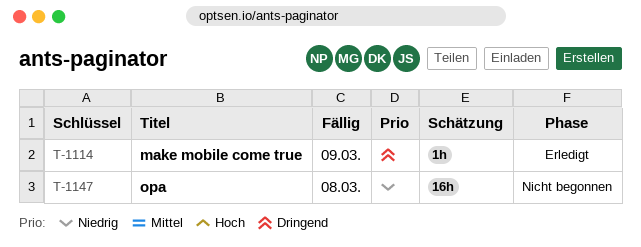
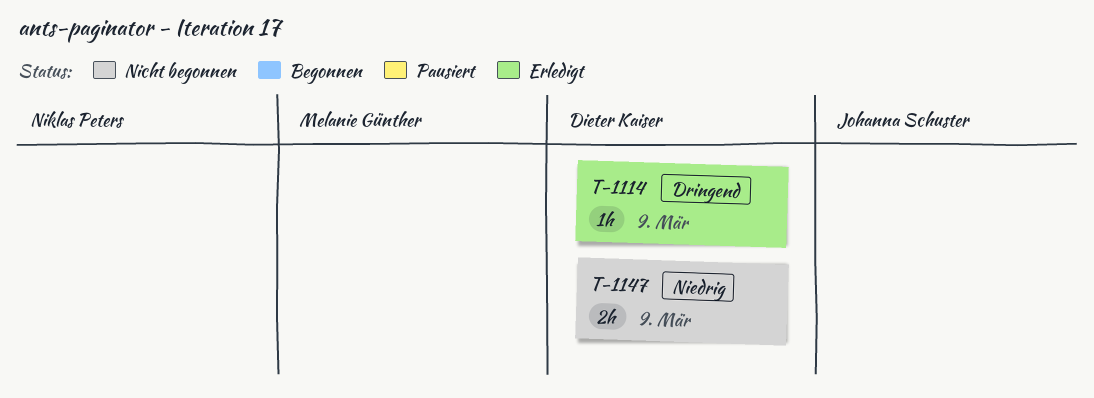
T-1147, estimate: 16h -> 2h
T-1147, due: Mar 8 -> Mar 9

